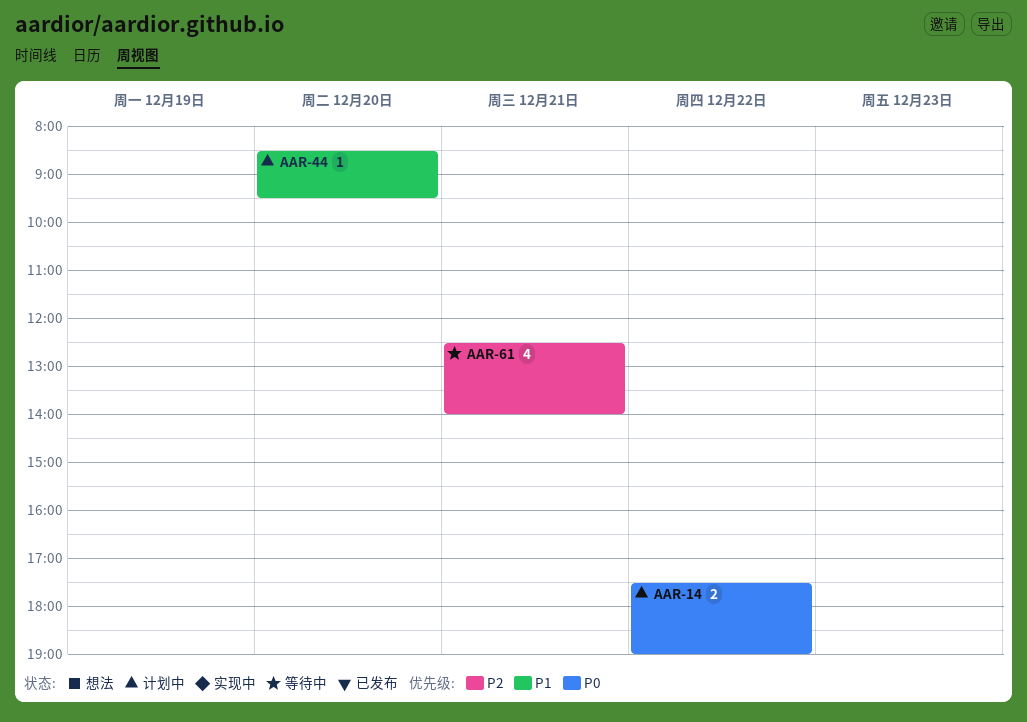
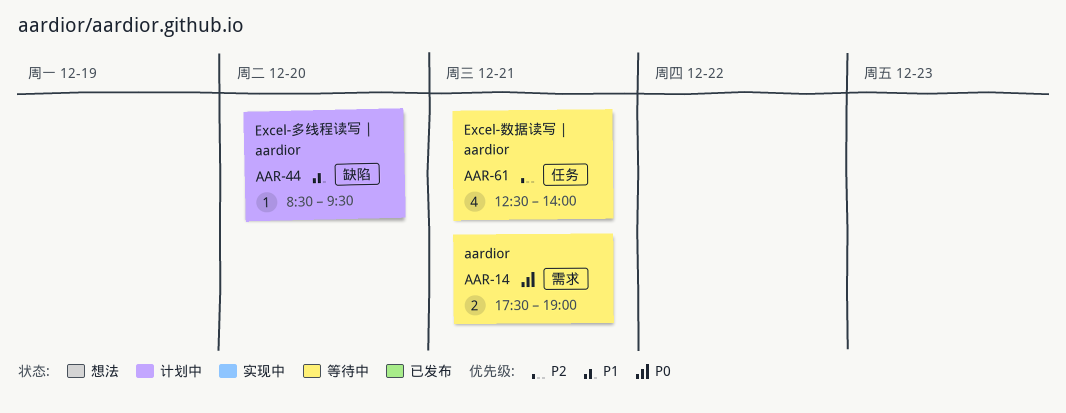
AAR-14, status: 计划中 -> 等待中
AAR-14, day: Dec 22 -> Dec 21

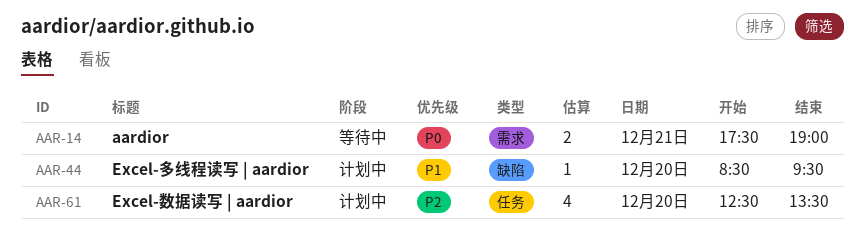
AAR-61, status: 等待中 -> 计划中
AAR-61, day: Dec 21 -> Dec 20
AAR-61, ends: 14:00 -> 13:30

